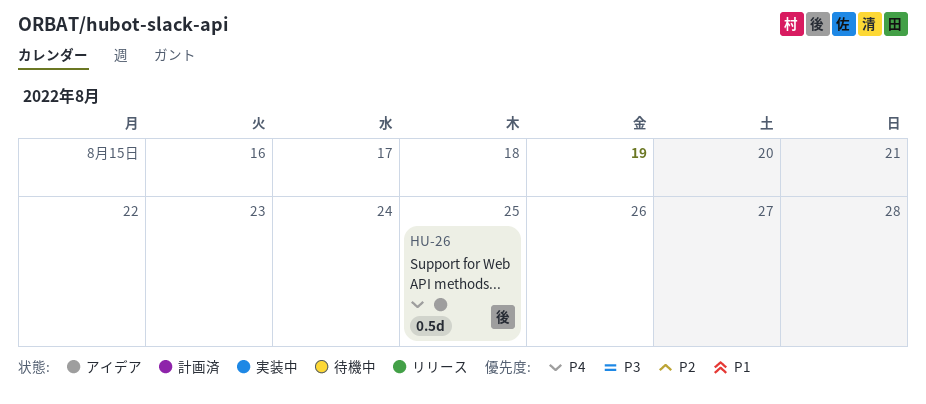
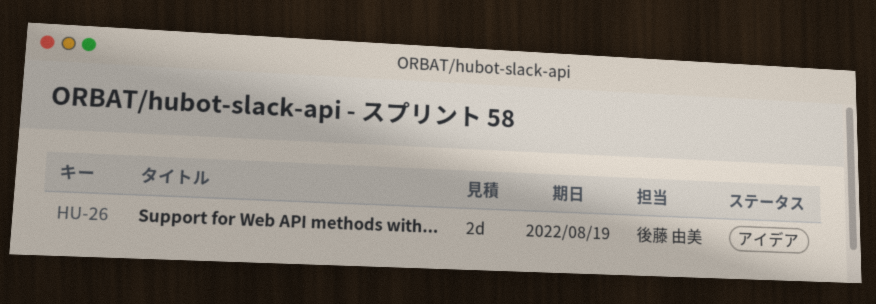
HU-26, estimate: 0.5d -> 2d
HU-26, due: Aug 25 -> Aug 19

